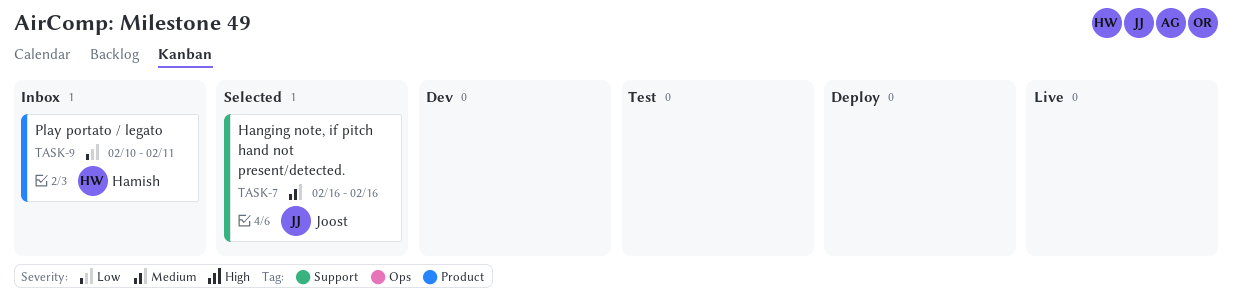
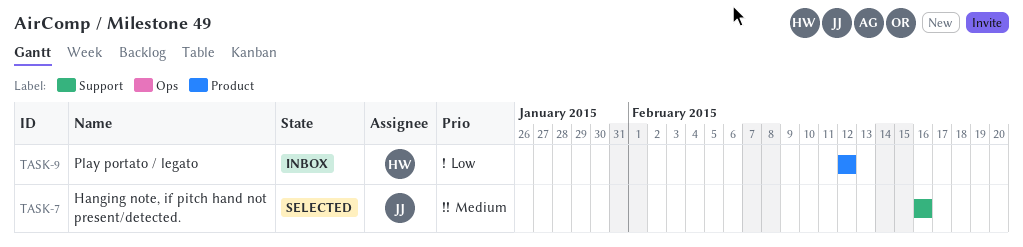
TASK-9, start: Feb 10 -> Feb 12
TASK-9, due: Feb 11 -> Feb 12

